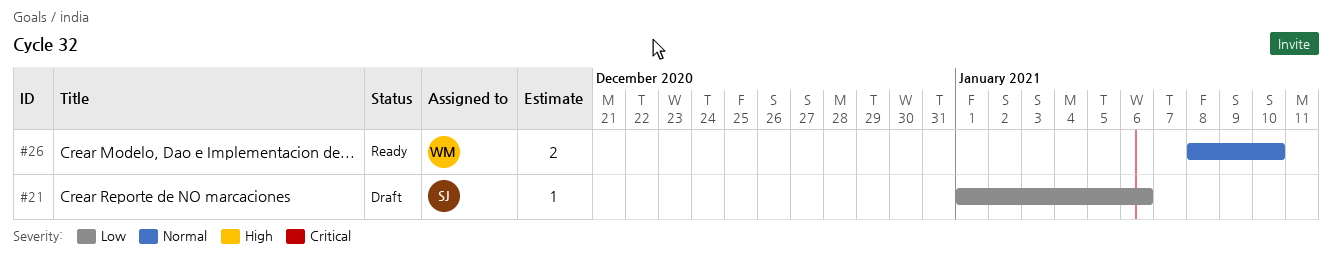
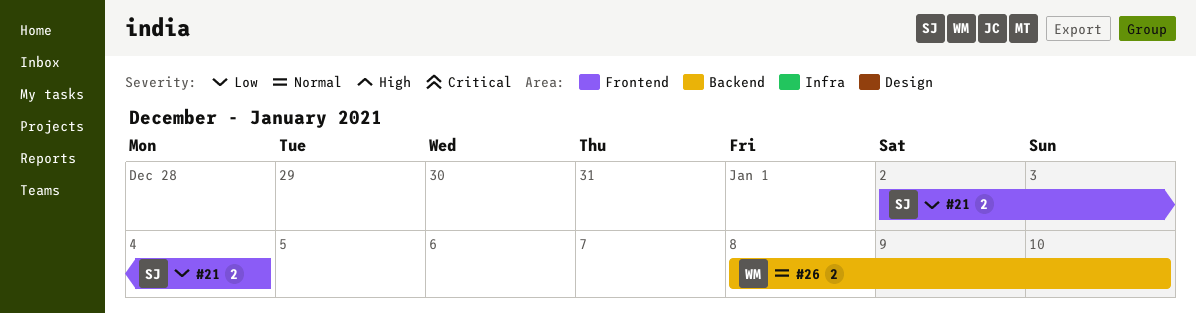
#21, estimate: 1 -> 2
#21, start: Jan 1 -> Jan 2
#21, due: Jan 6 -> Jan 4

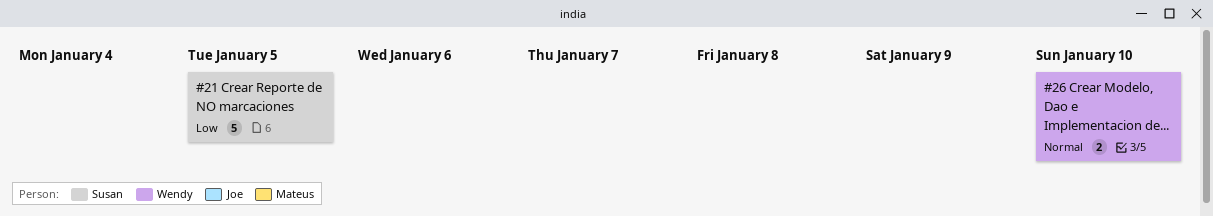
#21, estimate: 2 -> 5
#21, due: Jan 4 -> Jan 5

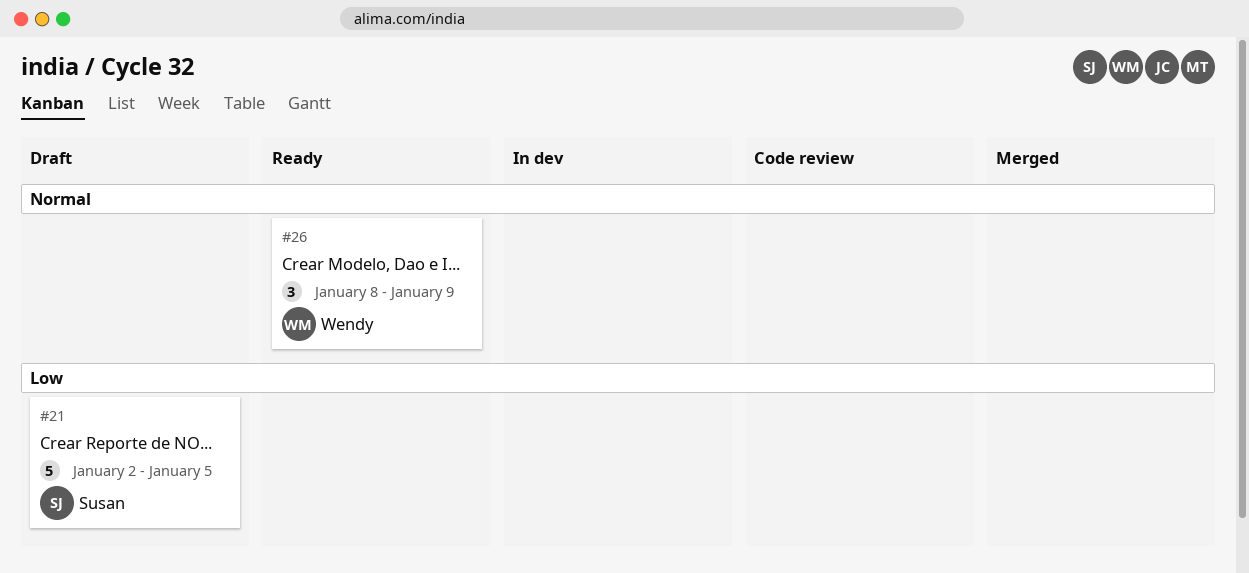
#26, estimate: 2 -> 3
#26, due: Jan 10 -> Jan 9

